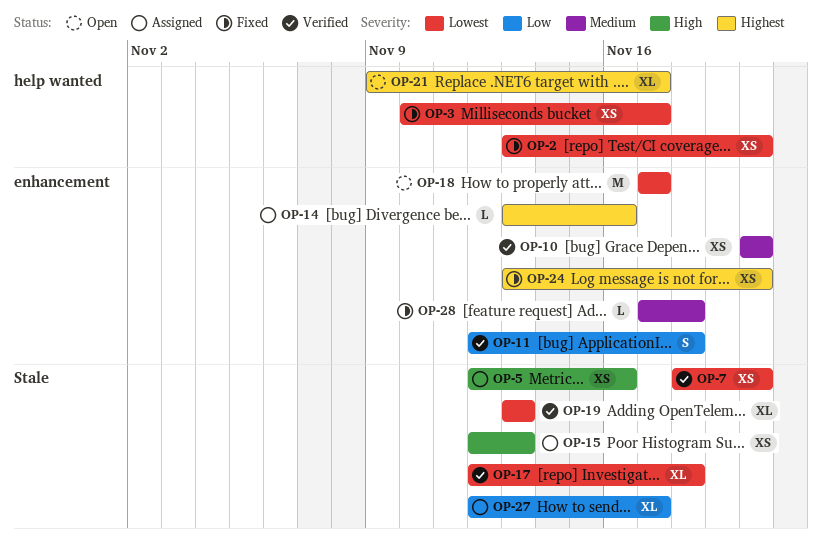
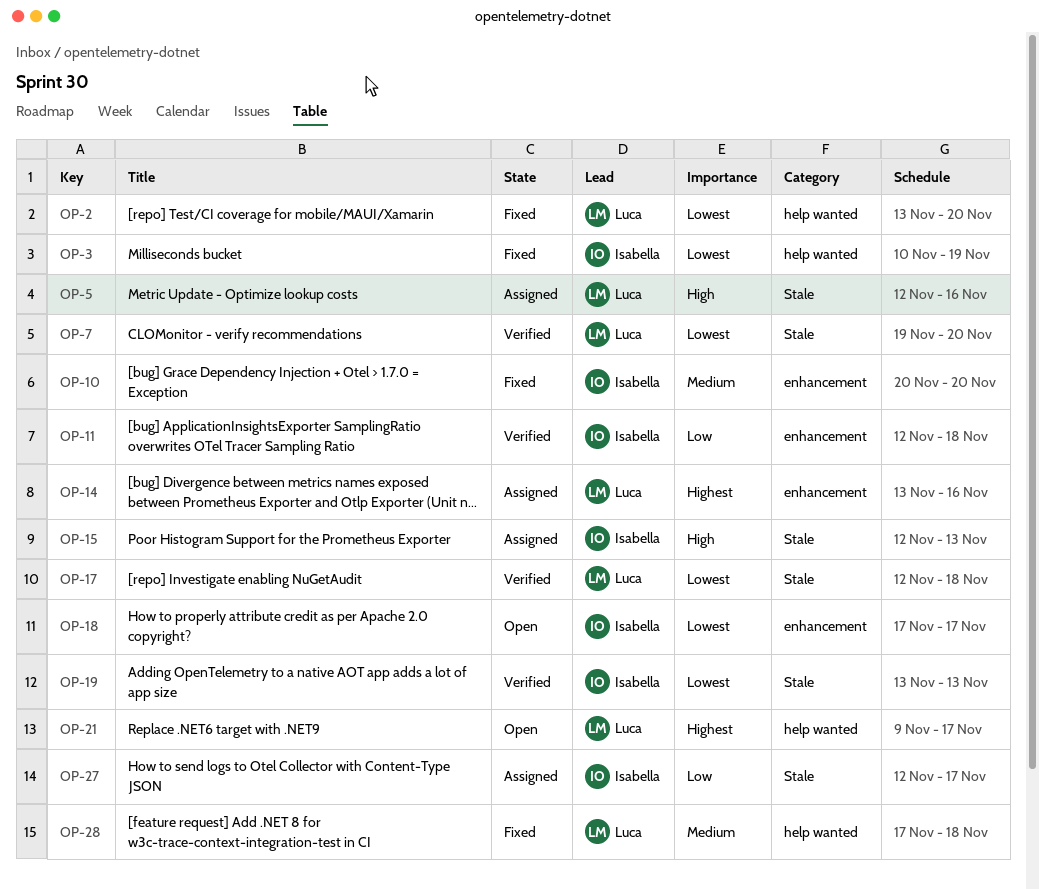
OP-3, due: Nov 17 -> Nov 19
OP-7, start: Nov 18 -> Nov 19
OP-10, status: Verified -> Fixed
OP-24: present -> none
OP-28, label: enhancement -> help wanted

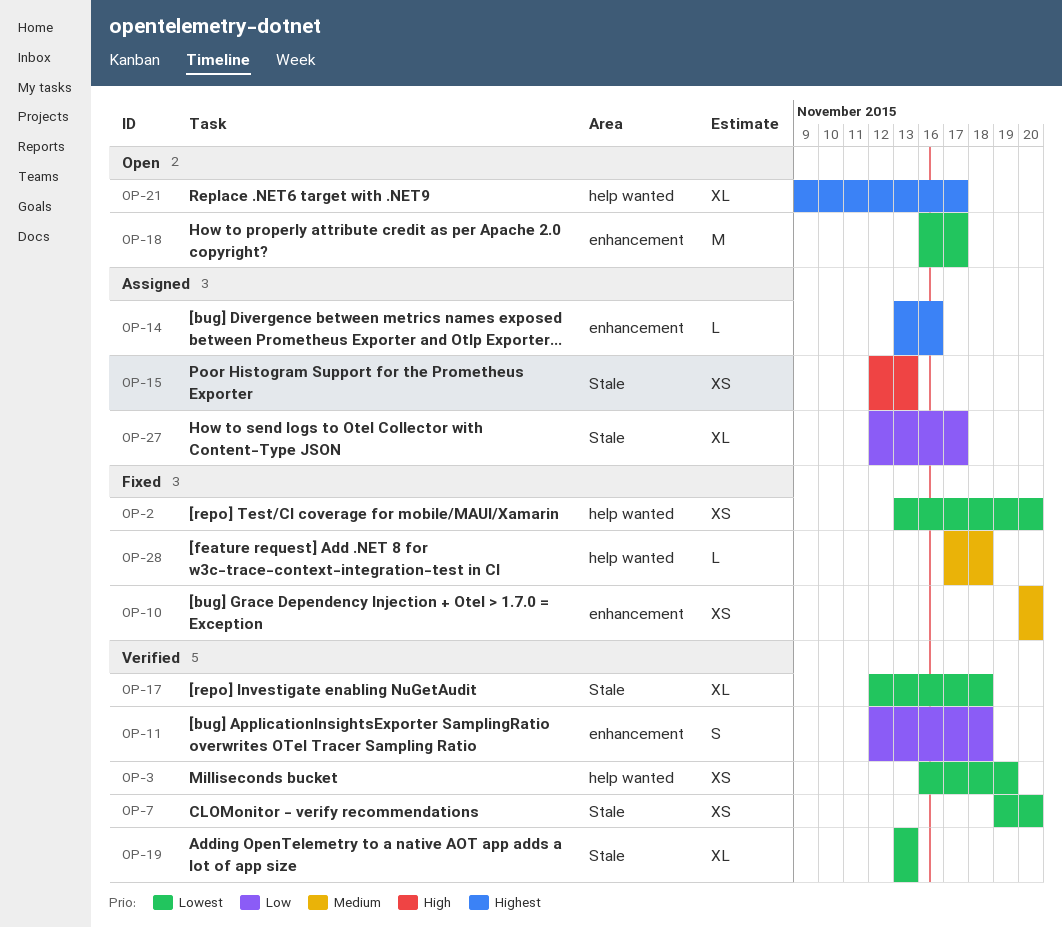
OP-3, status: Fixed -> Verified
OP-3, start: Nov 10 -> Nov 16
OP-5: present -> none
OP-18, start: Nov 17 -> Nov 16

